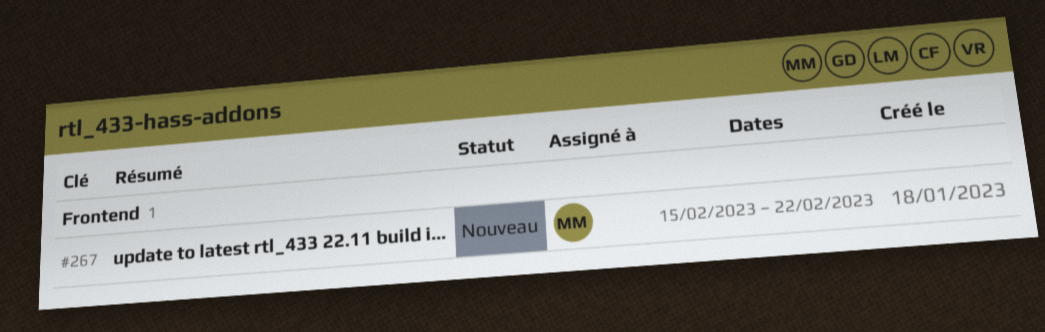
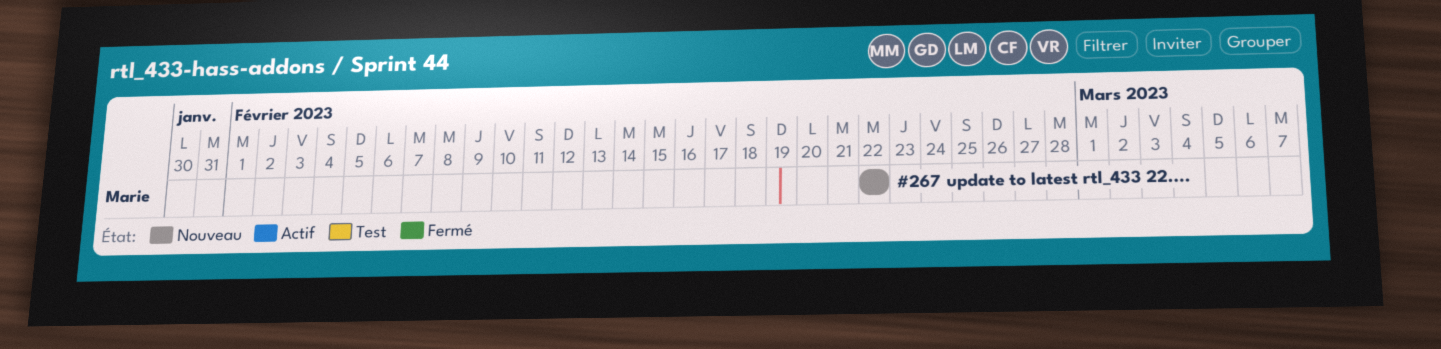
#267, start: Feb 15 -> Feb 22

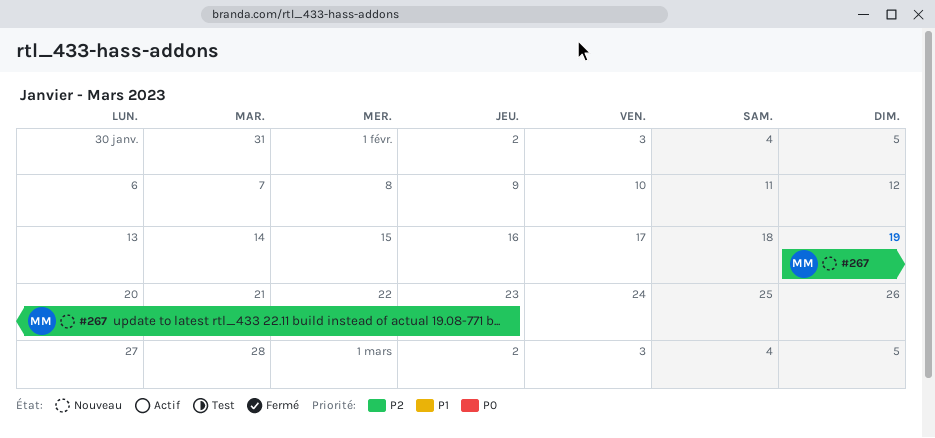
#267, start: Feb 22 -> Feb 19
#267, due: Feb 22 -> Feb 23

